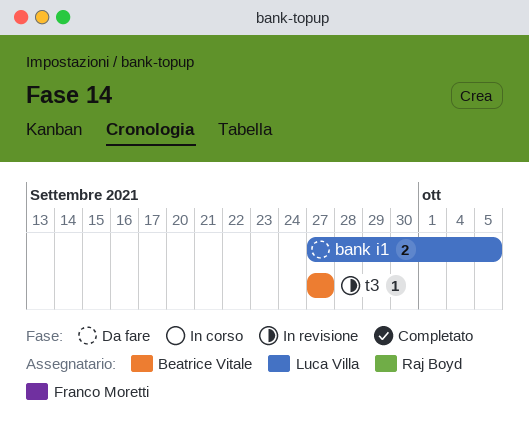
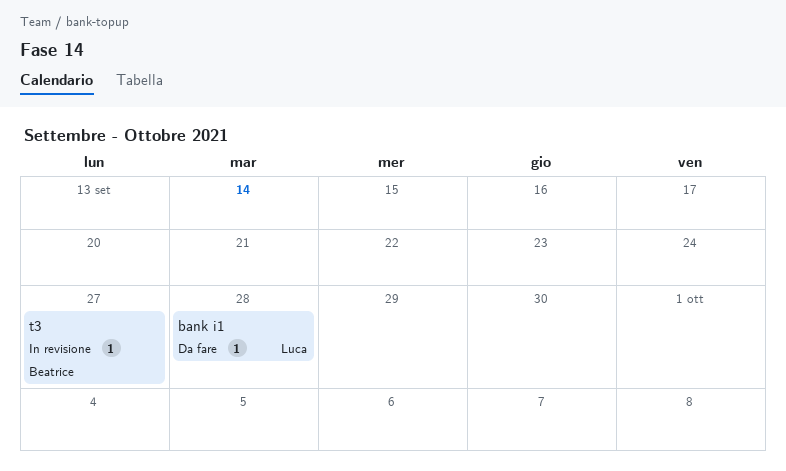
bank i1, estimate: 2 -> 1
bank i1, due: Oct 5 -> Sep 28

